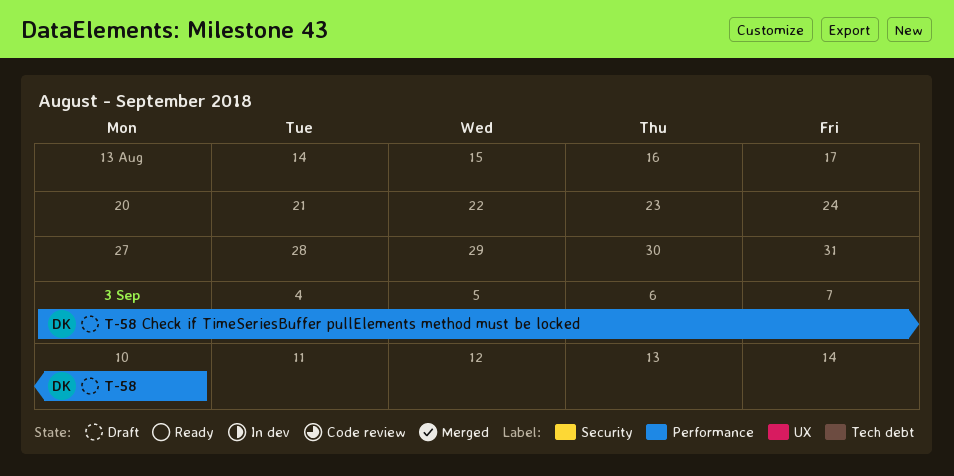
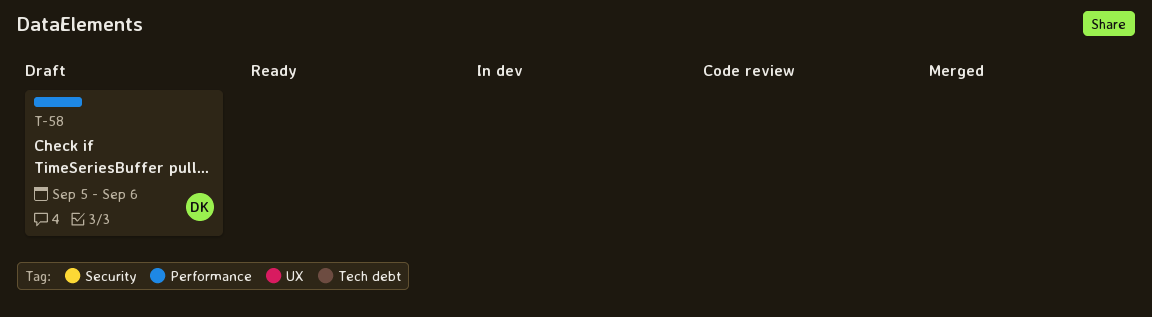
T-58, start: Sep 3 -> Sep 5
T-58, due: Sep 10 -> Sep 6

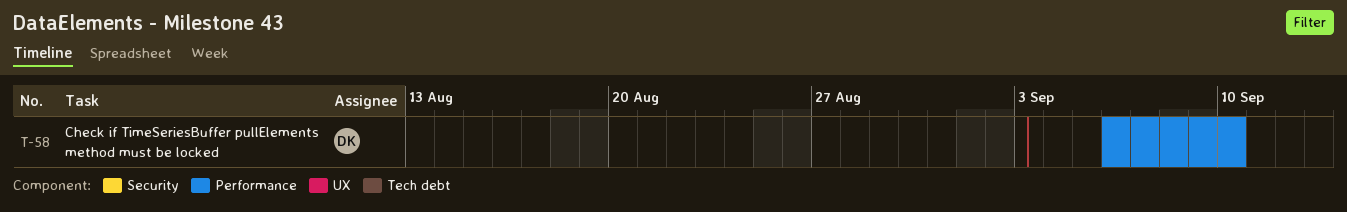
T-58, start: Sep 5 -> Sep 6
T-58, due: Sep 6 -> Sep 10

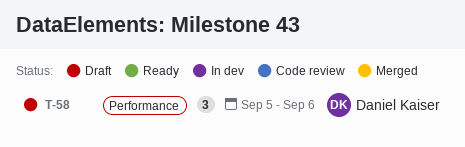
T-58, start: Sep 6 -> Sep 5
T-58, due: Sep 10 -> Sep 6

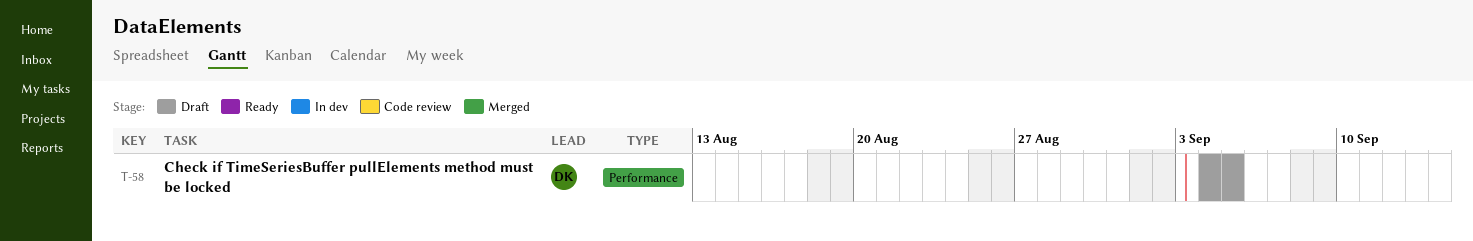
T-58, start: Sep 5 -> Sep 4
T-58, due: Sep 6 -> Sep 5

